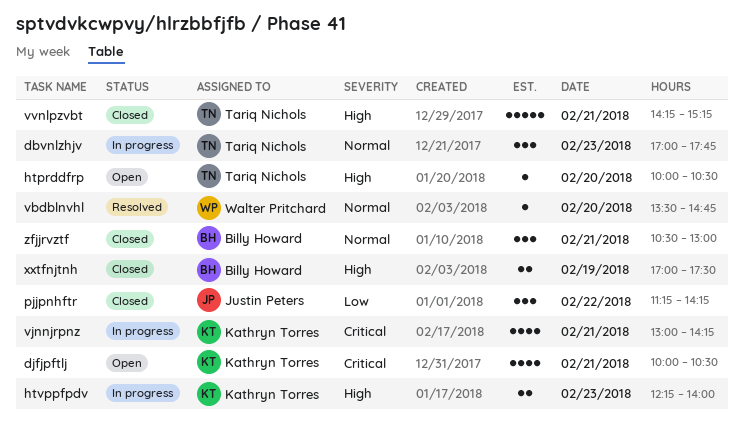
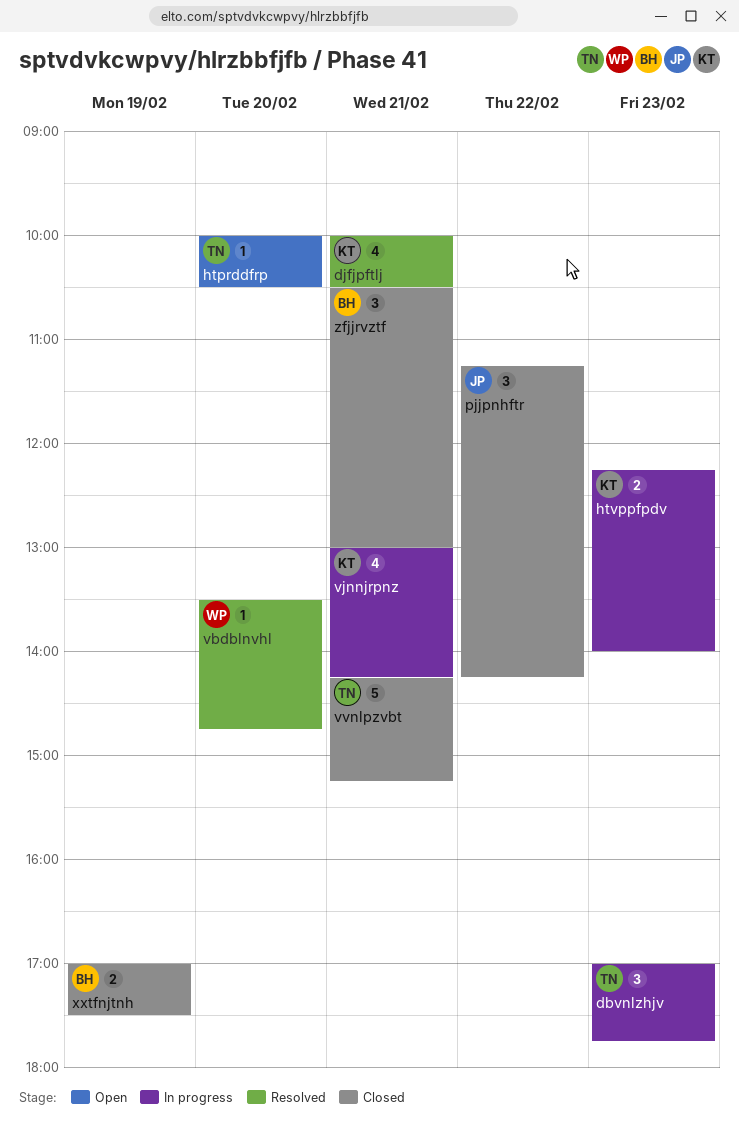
djfjpftlj, status: Open -> Resolved

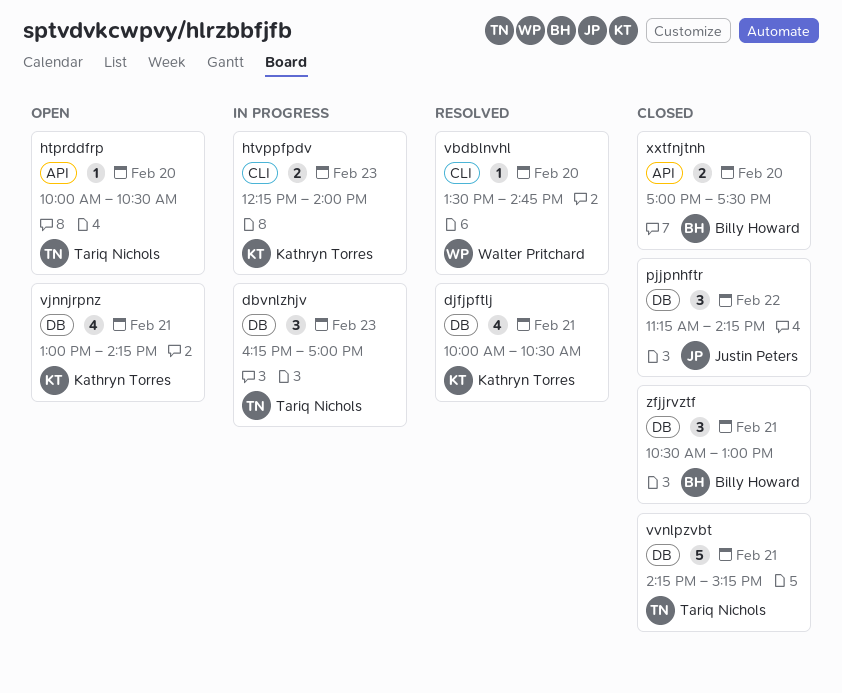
dbvnlzhjv, begins: 17:00 -> 16:15
dbvnlzhjv, ends: 17:45 -> 17:00
vjnnjrpnz, status: In progress -> Open
xxtfnjtnh, day: Feb 19 -> Feb 20

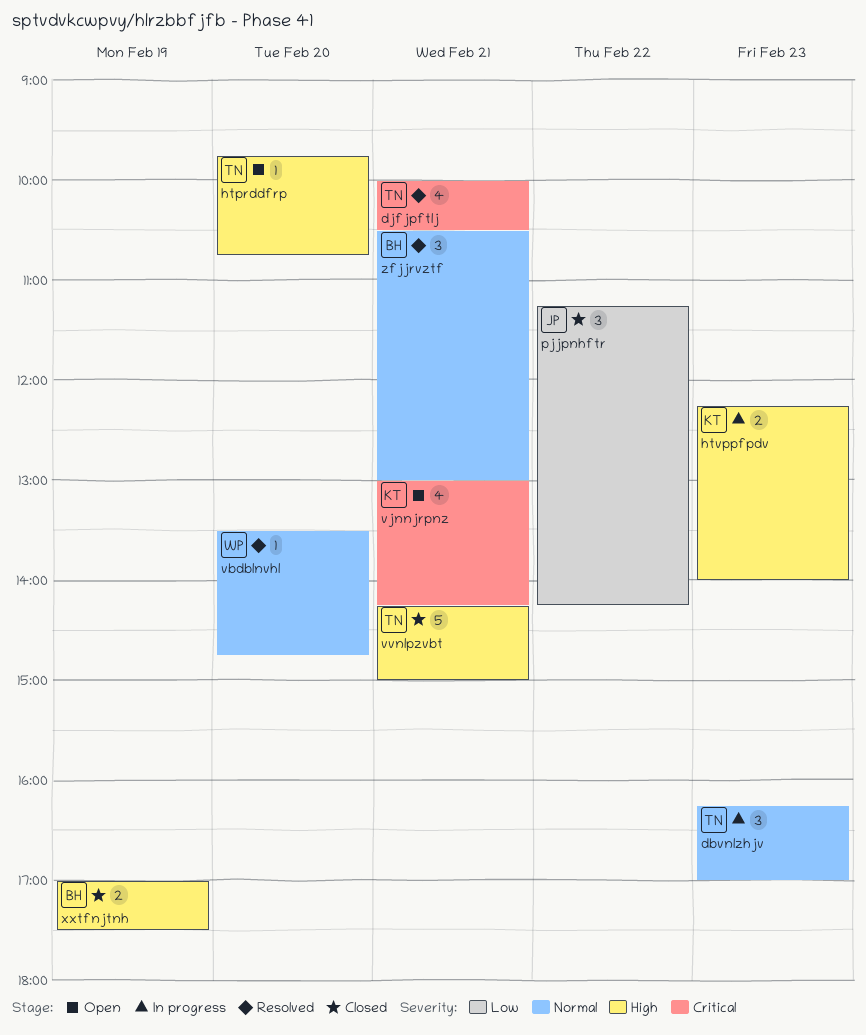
djfjpftlj, owner: Kathryn Torres -> Tariq Nichols
htprddfrp, begins: 10:00 -> 09:45
htprddfrp, ends: 10:30 -> 10:45
vvnlpzvbt, ends: 15:15 -> 15:00
xxtfnjtnh, day: Feb 20 -> Feb 19
zfjjrvztf, status: Closed -> Resolved

